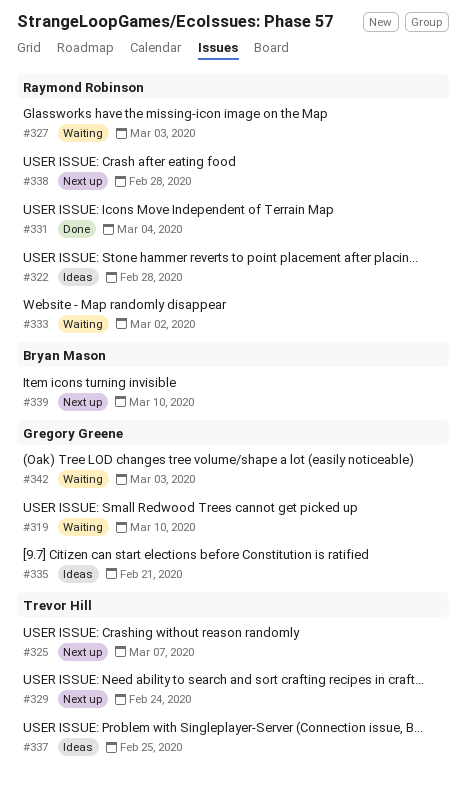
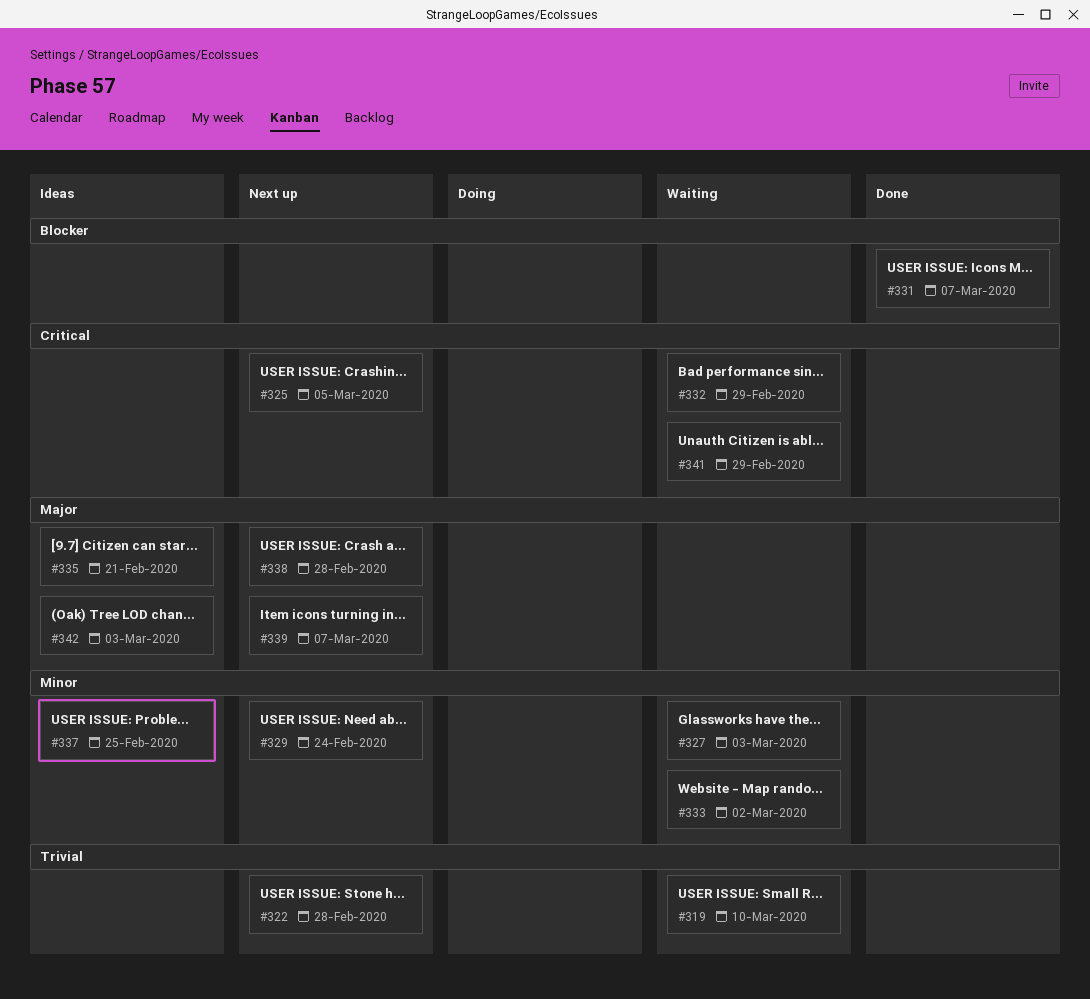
#322, status: Ideas -> Next up
#325, due: Mar 7 -> Mar 5
#331, due: Mar 4 -> Mar 7
#332: none -> present
#339, due: Mar 10 -> Mar 7
#341: none -> present
#342, status: Waiting -> Ideas

